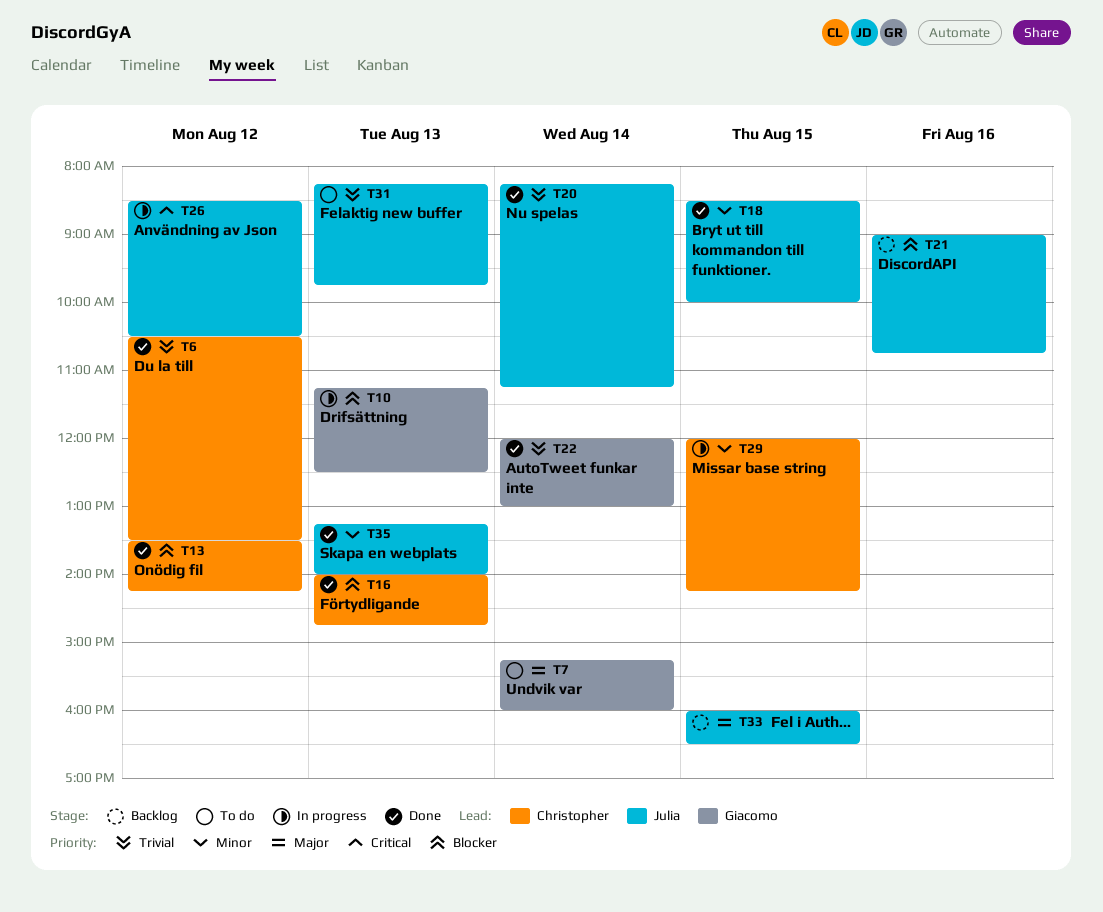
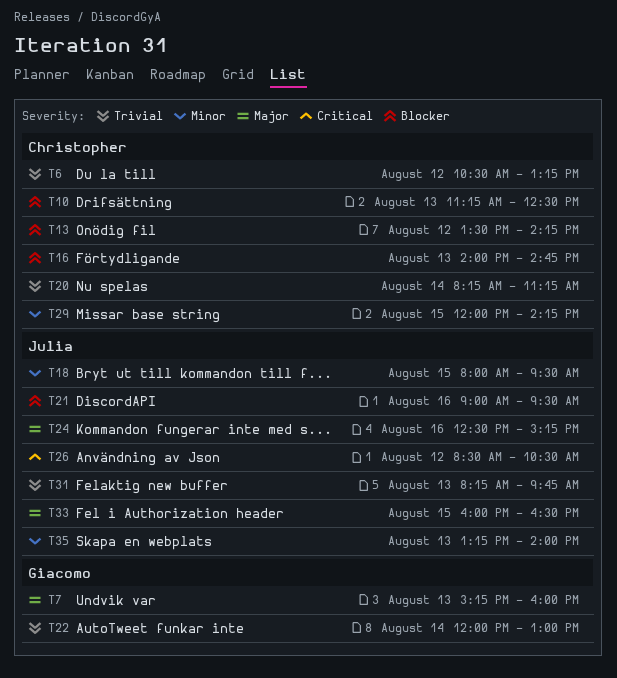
T6, ends: 13:30 -> 13:15
T7, day: Aug 14 -> Aug 13
T10, owner: Giacomo -> Christopher
T18, begins: 08:30 -> 08:00
T18, ends: 10:00 -> 09:30
T20, owner: Julia -> Christopher
T21, ends: 10:45 -> 09:30
T24: none -> present

